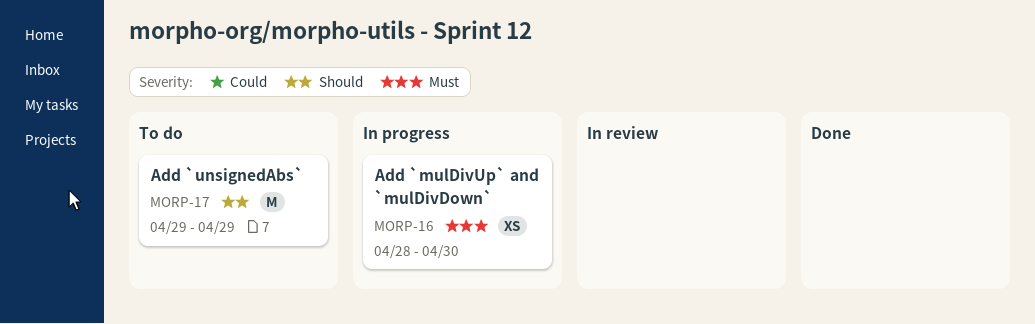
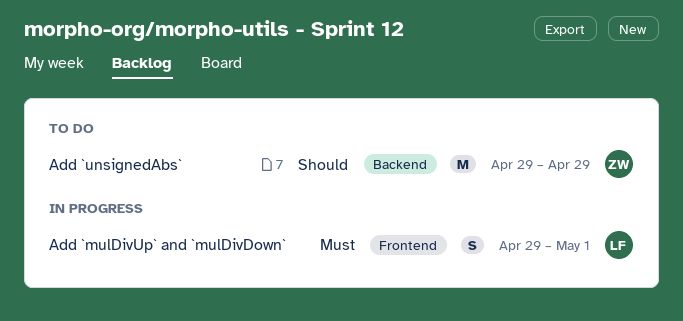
Add `mulDivUp` and `mulDivDown`, estimate: XS -> S
Add `mulDivUp` and `mulDivDown`, start: Apr 28 -> Apr 29
Add `mulDivUp` and `mulDivDown`, due: Apr 30 -> May 1

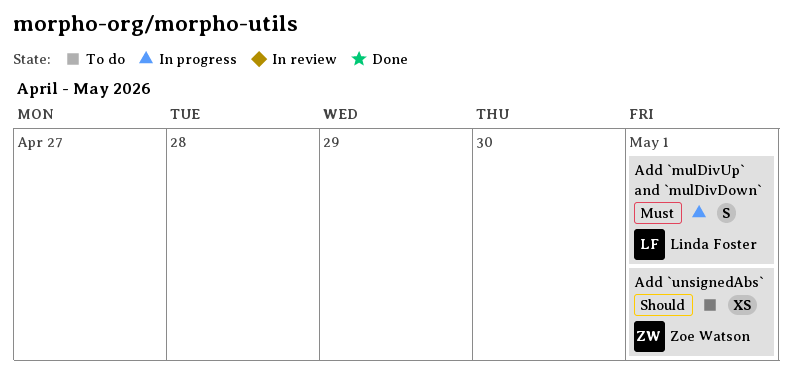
Add `unsignedAbs`, estimate: M -> XS
Add `unsignedAbs`, due: Apr 29 -> May 1

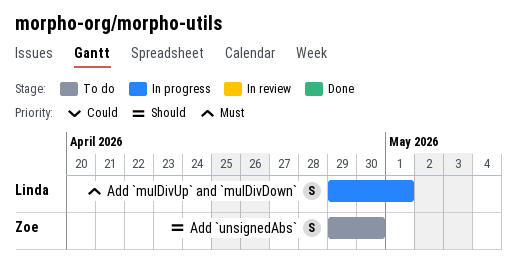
Add `unsignedAbs`, estimate: XS -> S
Add `unsignedAbs`, due: May 1 -> Apr 30

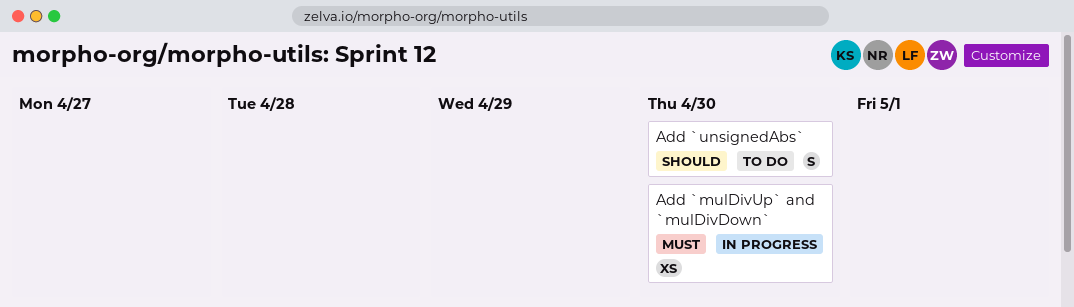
Add `mulDivUp` and `mulDivDown`, estimate: S -> XS
Add `mulDivUp` and `mulDivDown`, due: May 1 -> Apr 30

